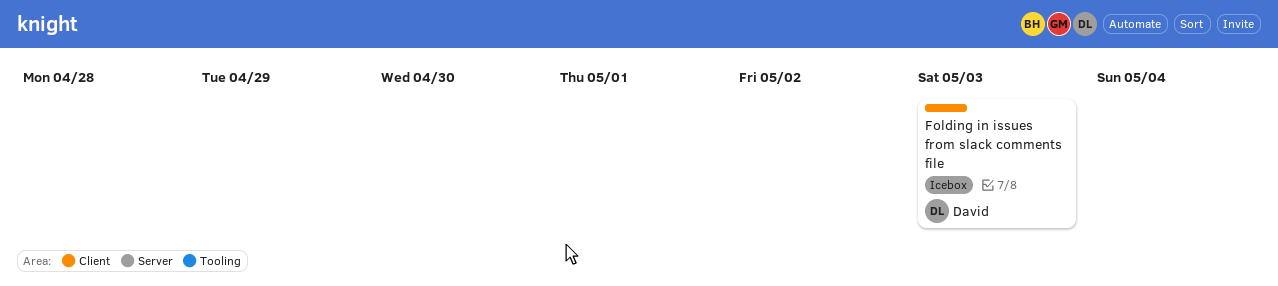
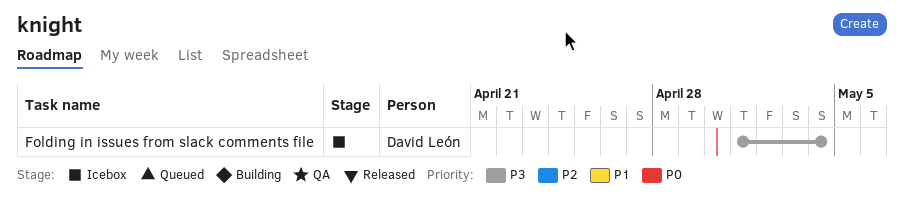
Folding in issues from slack comments file, due: May 3 -> May 4

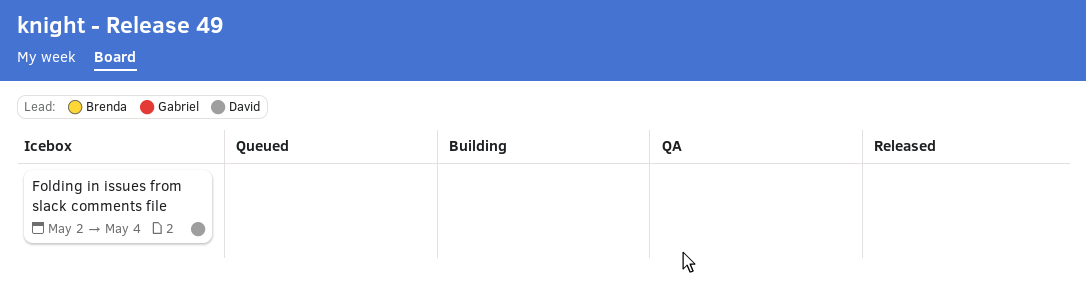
Folding in issues from slack comments file, start: May 1 -> May 2

